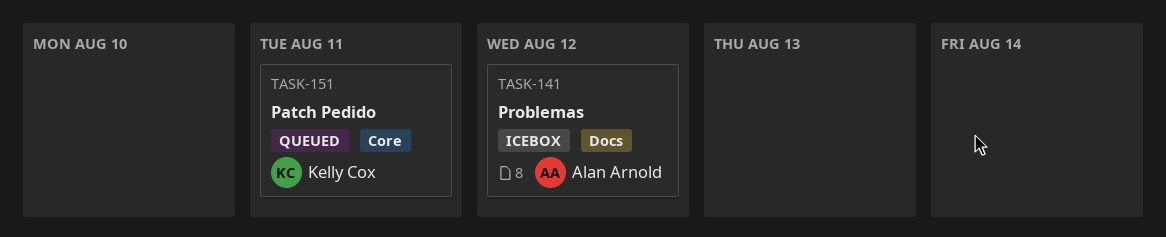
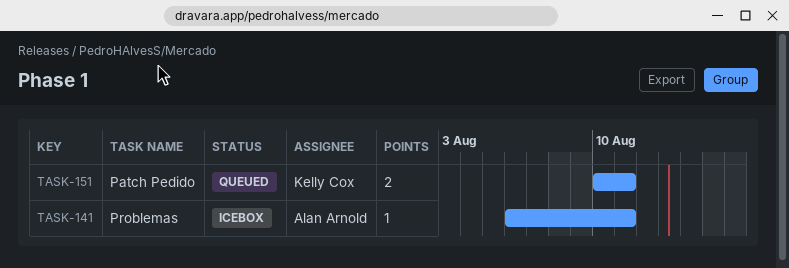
TASK-141, due: Aug 12 -> Aug 11

